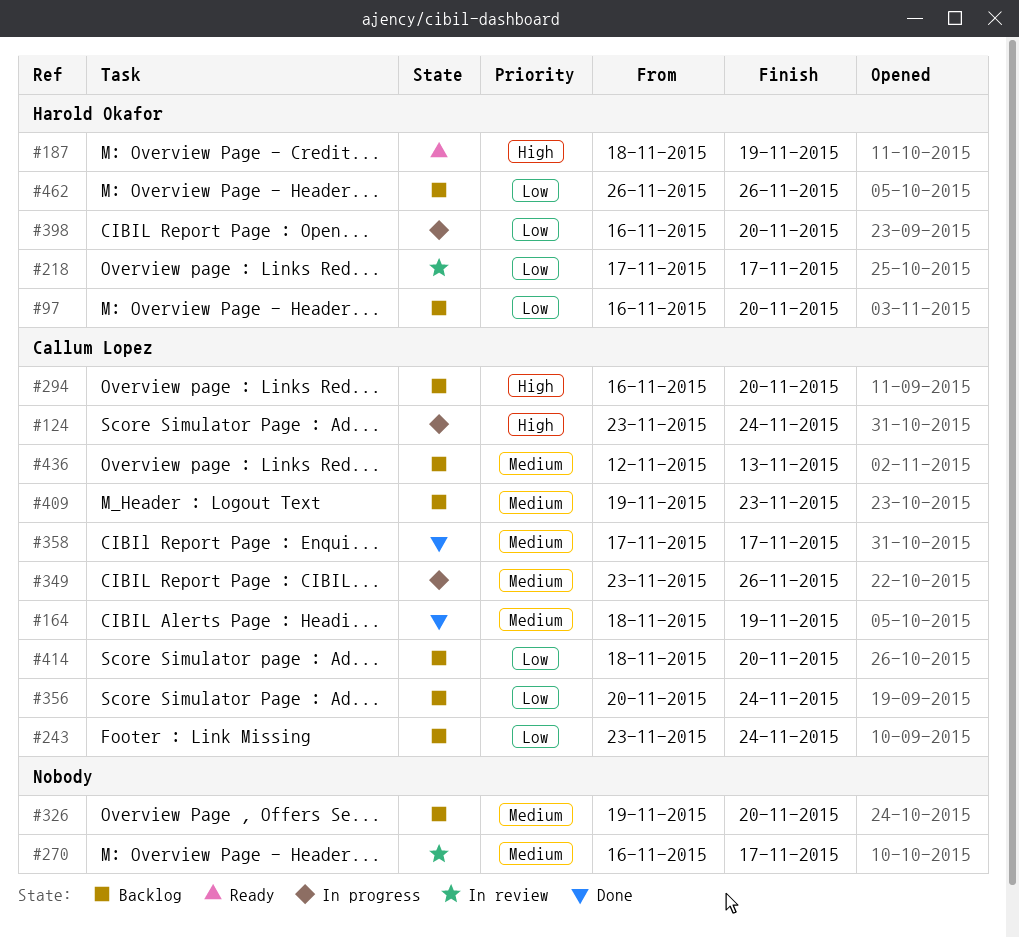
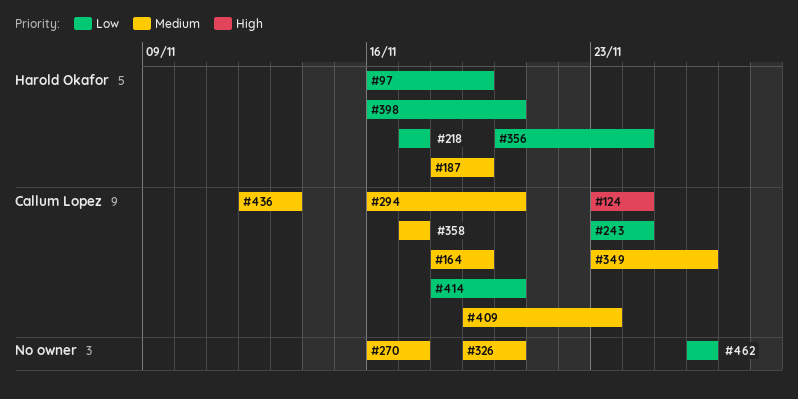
#97, due: Nov 20 -> Nov 19
#187, priority: High -> Medium
#294, priority: High -> Medium
#356, owner: Callum Lopez -> Harold Okafor
#462, owner: Harold Okafor -> none

